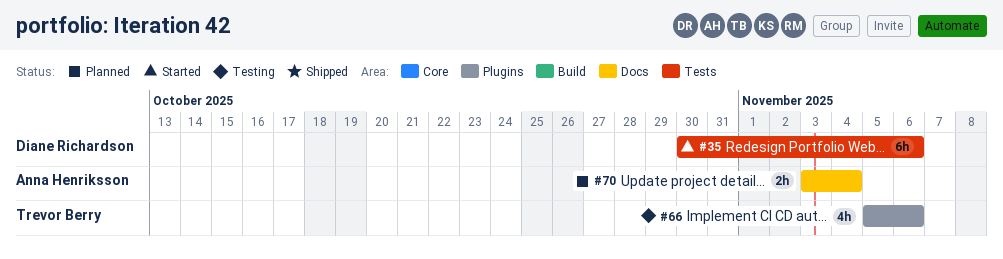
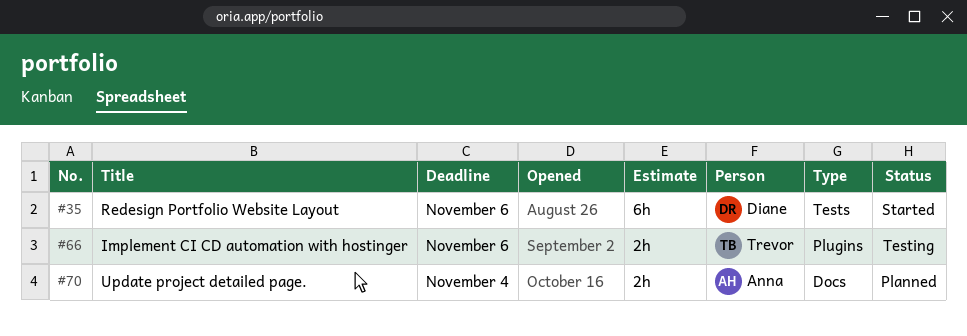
#66, estimate: 4h -> 2h

